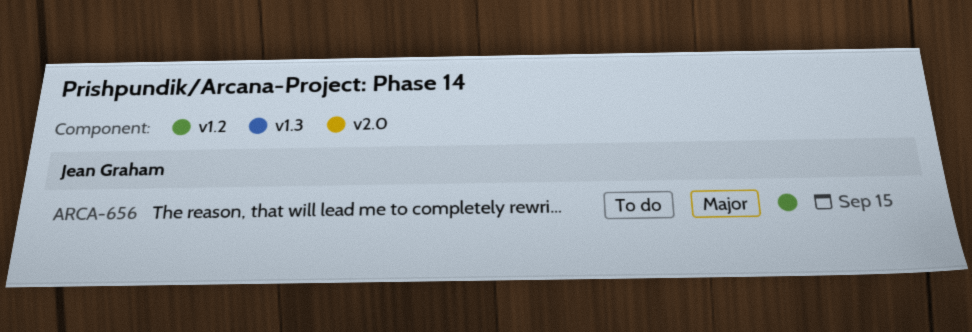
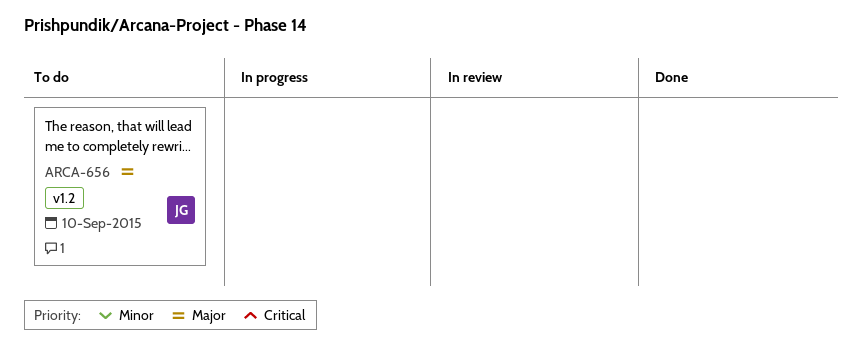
ARCA-656, due: Sep 15 -> Sep 10

